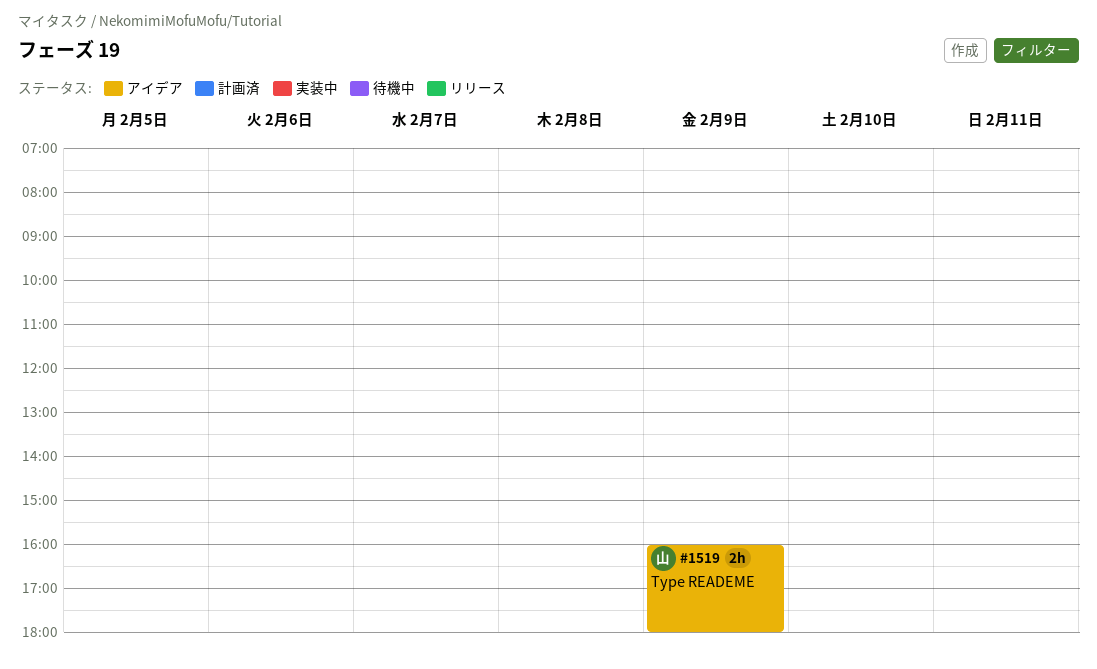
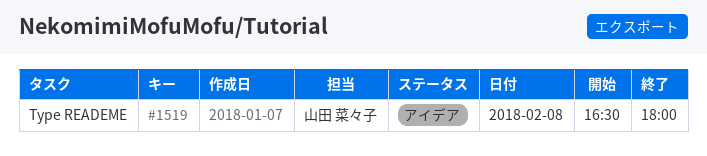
#1519, day: Feb 9 -> Feb 8
#1519, begins: 16:00 -> 16:30

